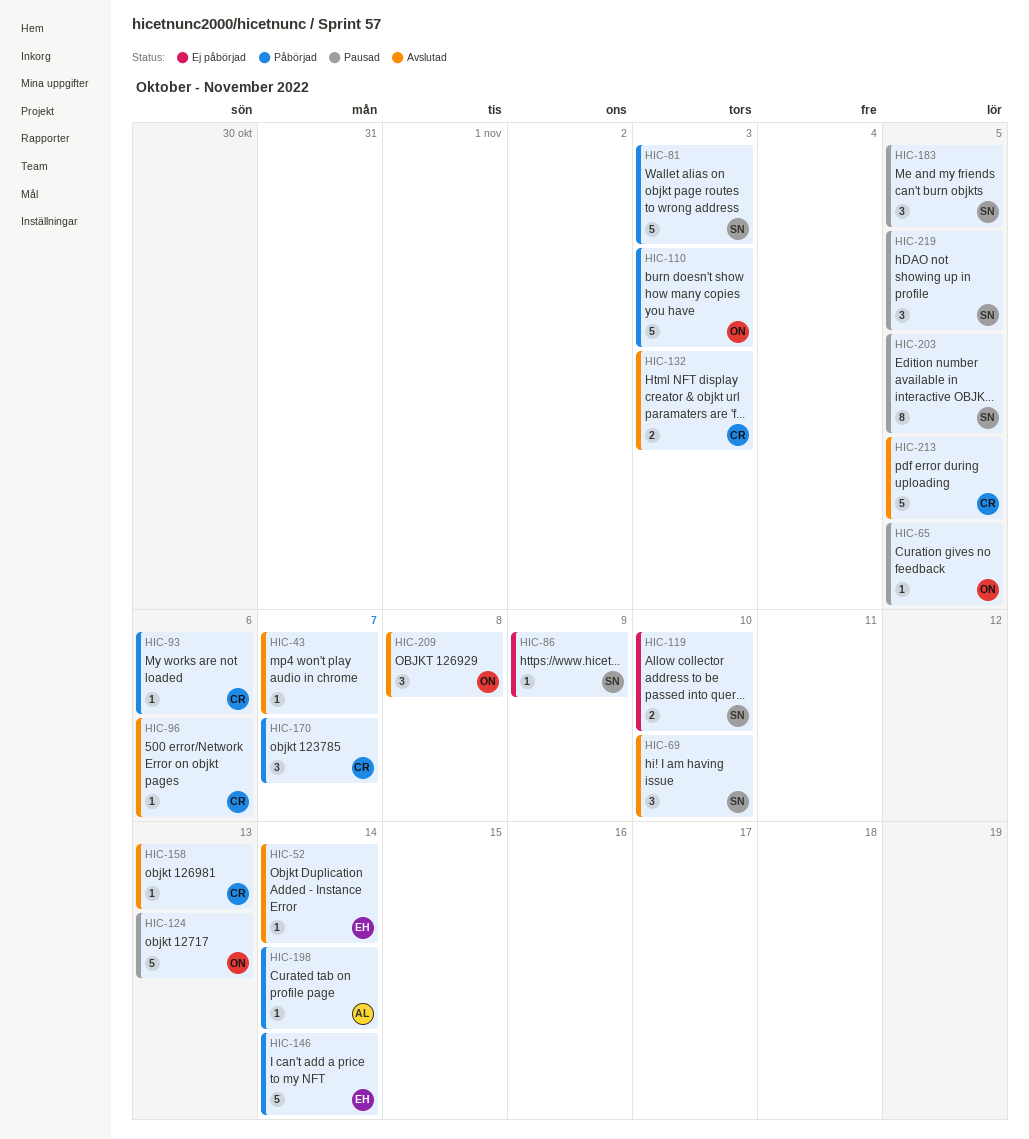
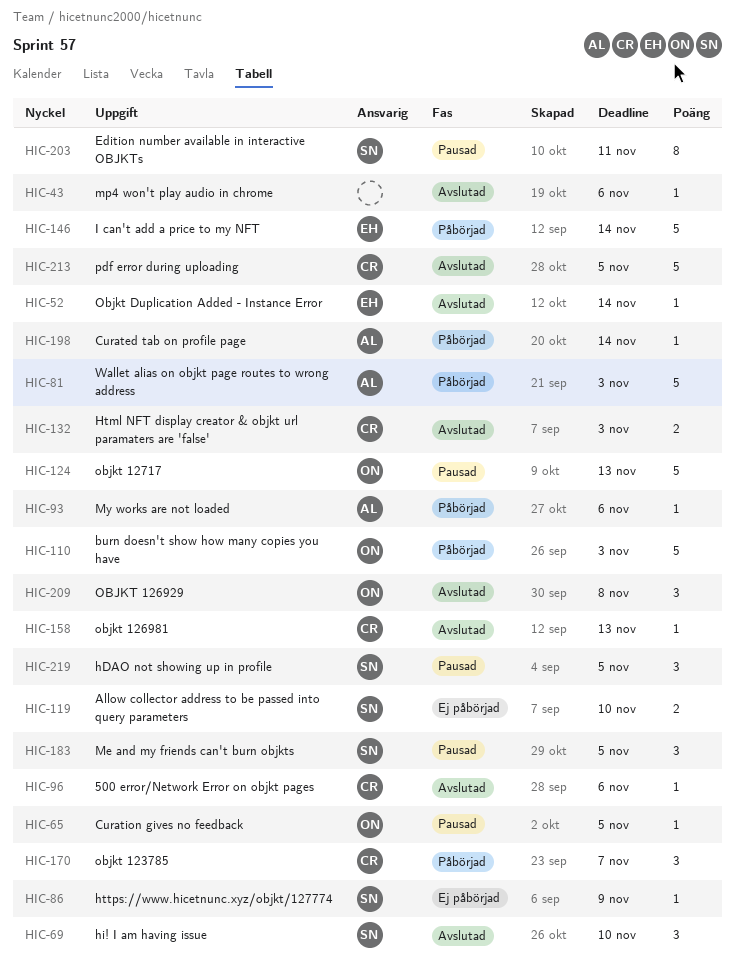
HIC-43, due: Nov 7 -> Nov 6
HIC-81, owner: SN -> AL
HIC-93, owner: CR -> AL
HIC-203, due: Nov 5 -> Nov 11

